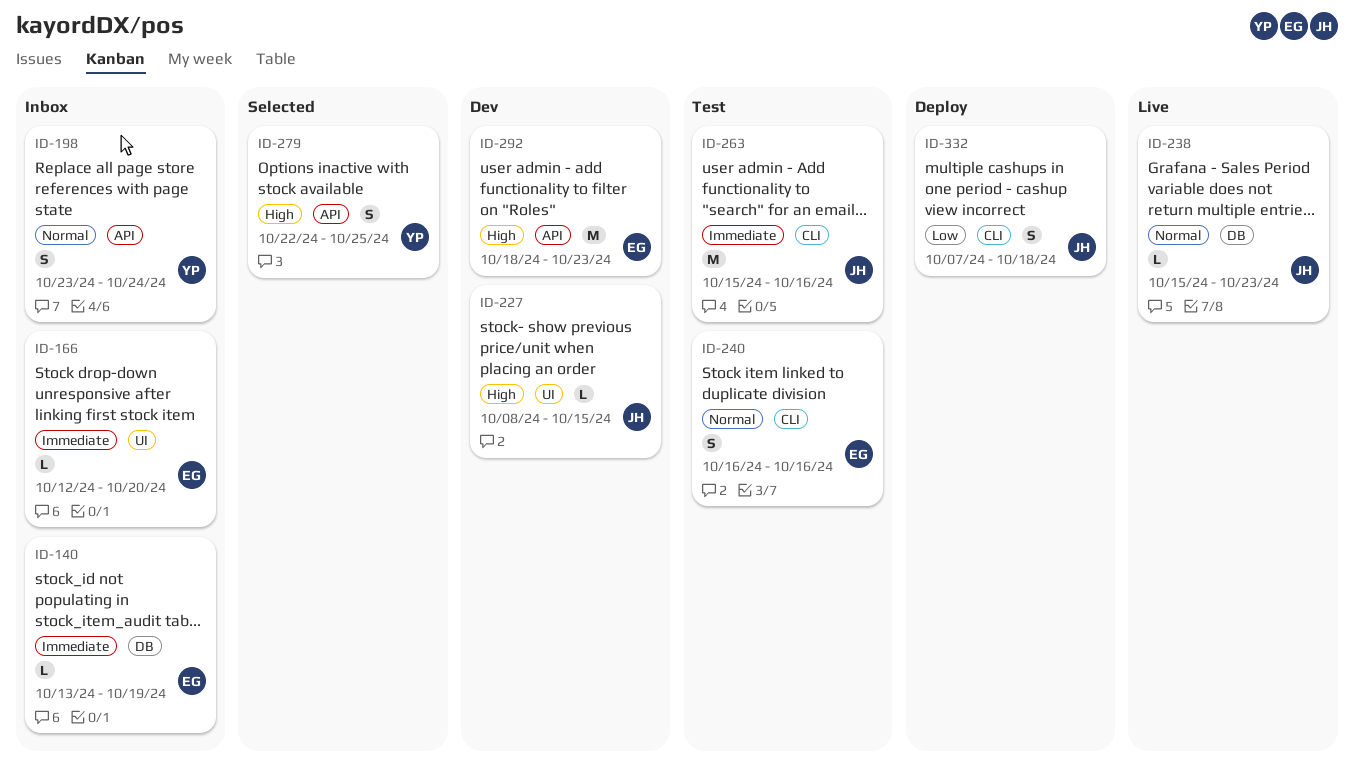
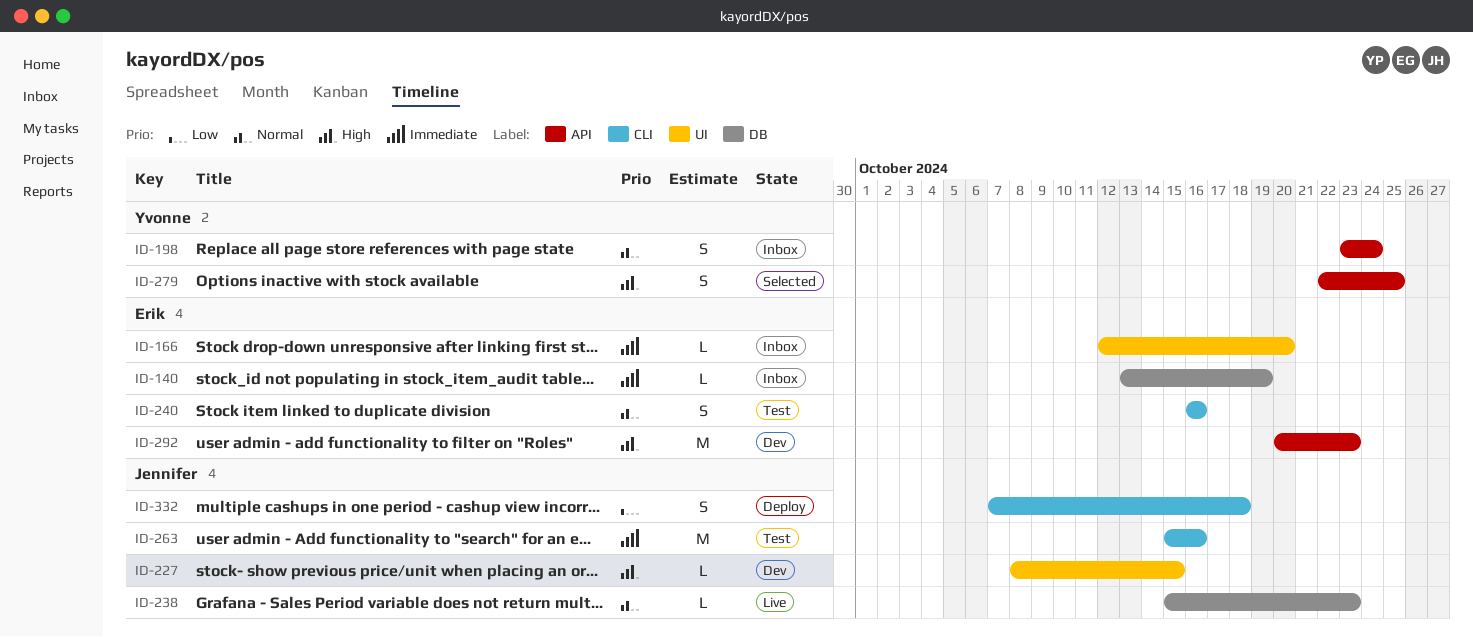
ID-292, start: Oct 18 -> Oct 20

